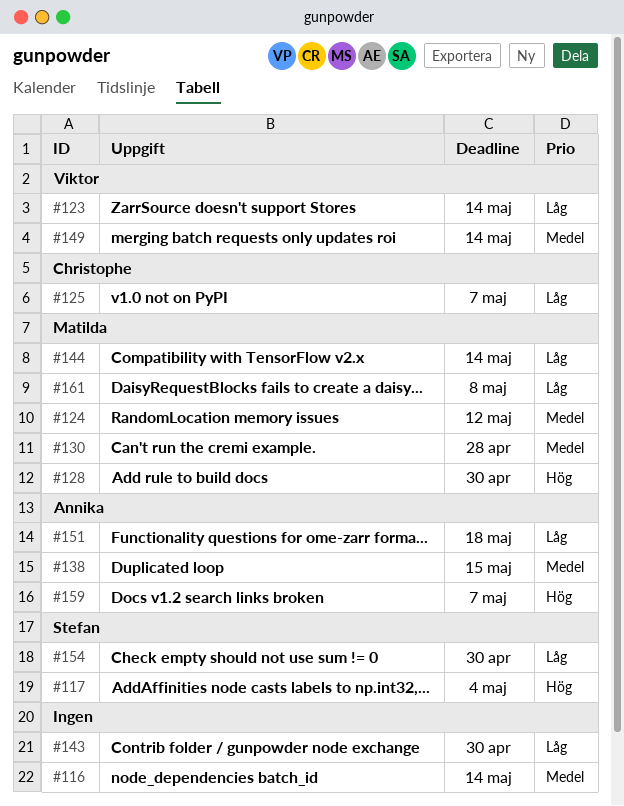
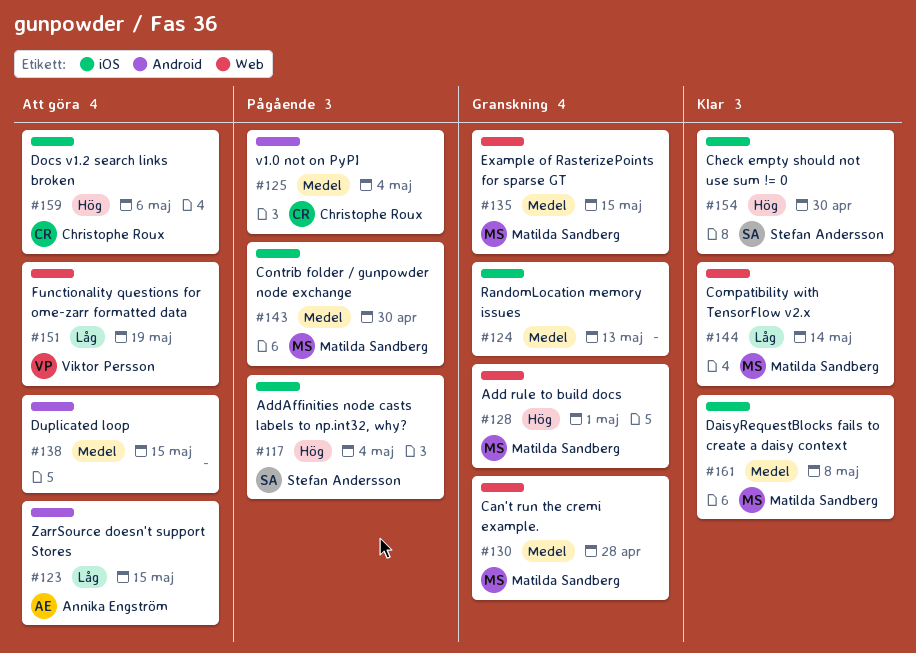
#116: present -> none
#123, owner: Viktor Persson -> Annika Engström
#123, due: May 14 -> May 15
#124, owner: Matilda Sandberg -> none
#124, due: May 12 -> May 13
#125, priority: Låg -> Medel
#125, due: May 7 -> May 4
#128, due: Apr 30 -> May 1
#135: none -> present
#138, owner: Annika Engström -> none
#143, owner: none -> Matilda Sandberg
#143, priority: Låg -> Medel
#149: present -> none
#151, owner: Annika Engström -> Viktor Persson
#151, due: May 18 -> May 19
#154, priority: Låg -> Hög
#159, owner: Annika Engström -> Christophe Roux
#159, due: May 7 -> May 6
#161, priority: Låg -> Medel

